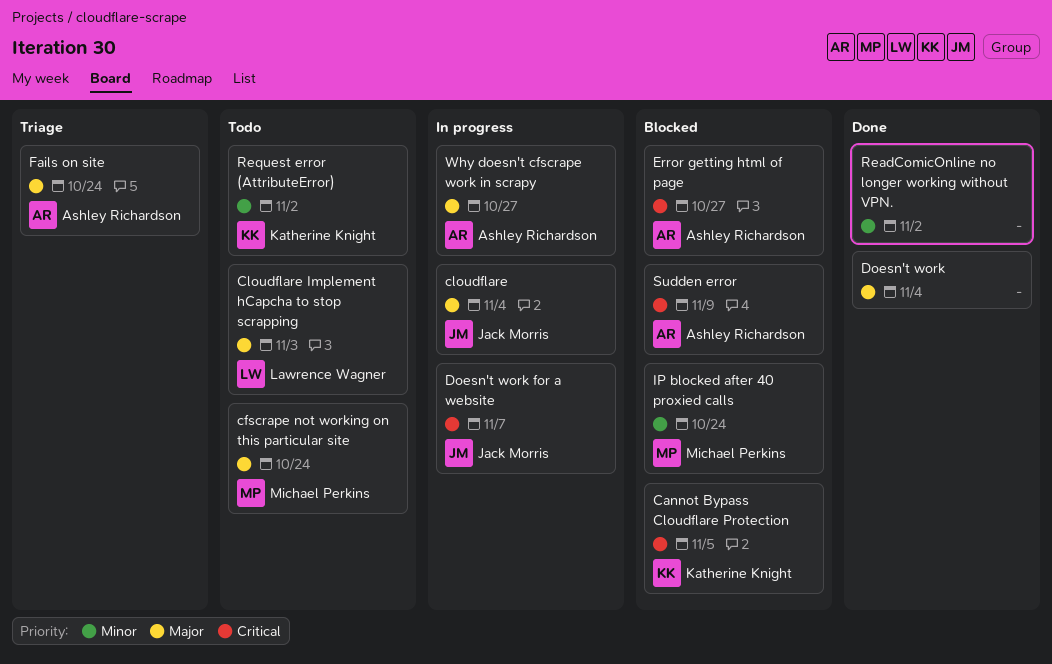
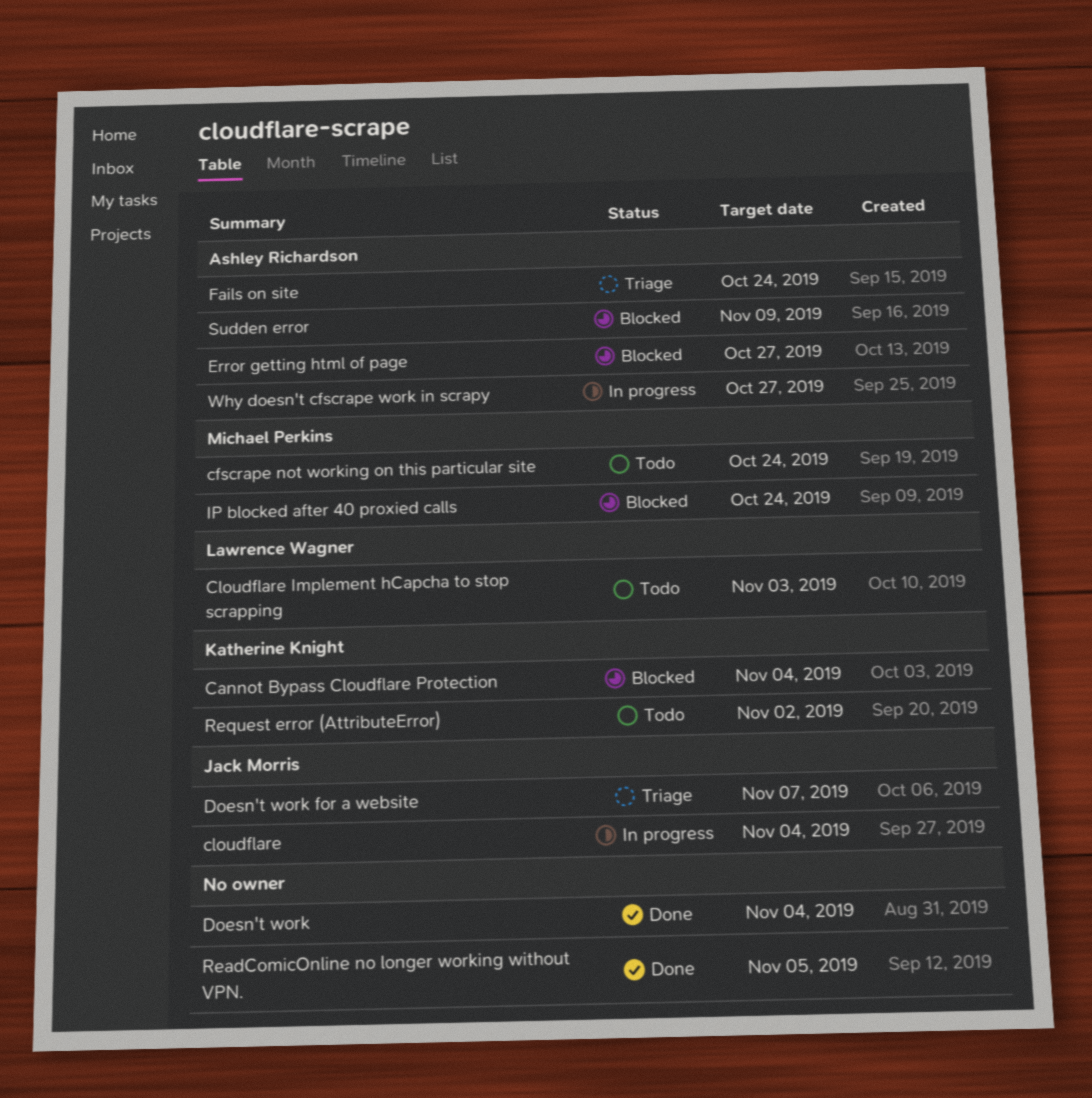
Cannot Bypass Cloudflare Protection, due: Nov 5 -> Nov 4
Doesn't work for a website, status: In progress -> Triage
ReadComicOnline no longer working without VPN., due: Nov 2 -> Nov 5

